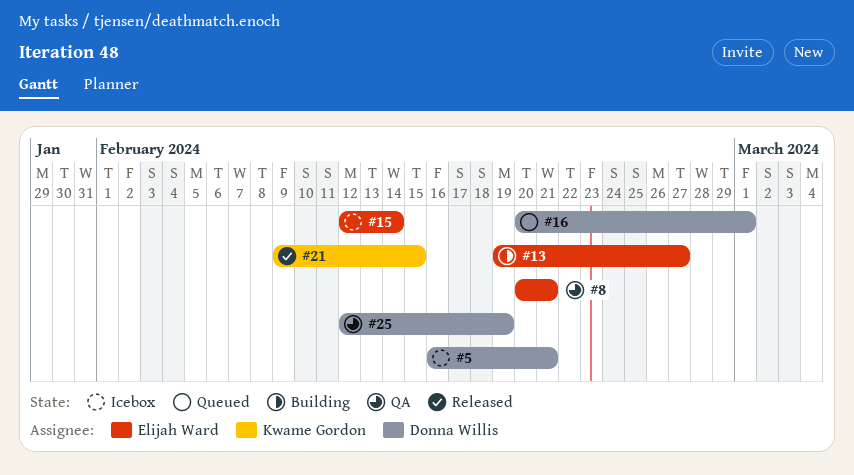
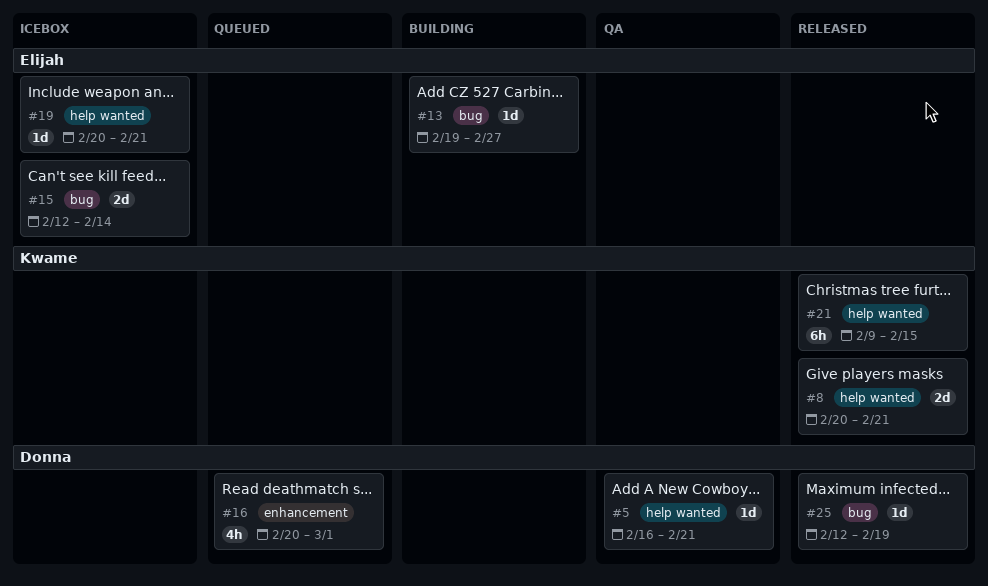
#5, status: Icebox -> QA
#8, status: QA -> Released
#8, owner: Elijah Ward -> Kwame Gordon
#19: none -> present
#25, status: QA -> Released

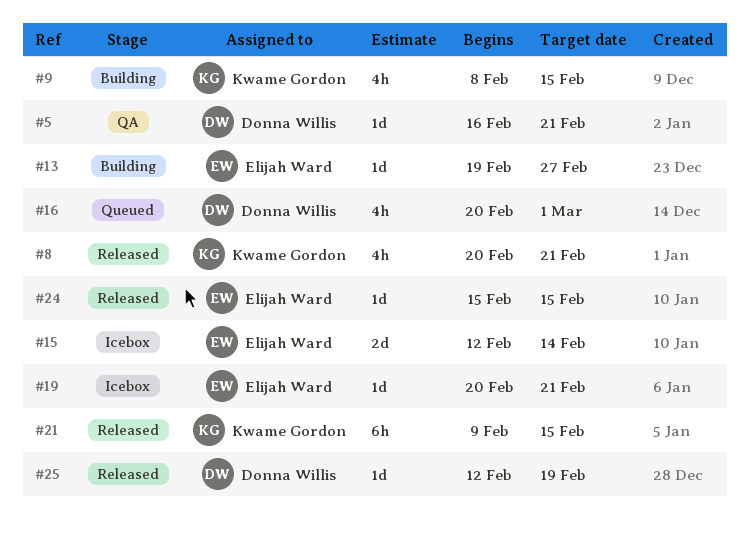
#8, estimate: 2d -> 4h
#9: none -> present
#24: none -> present

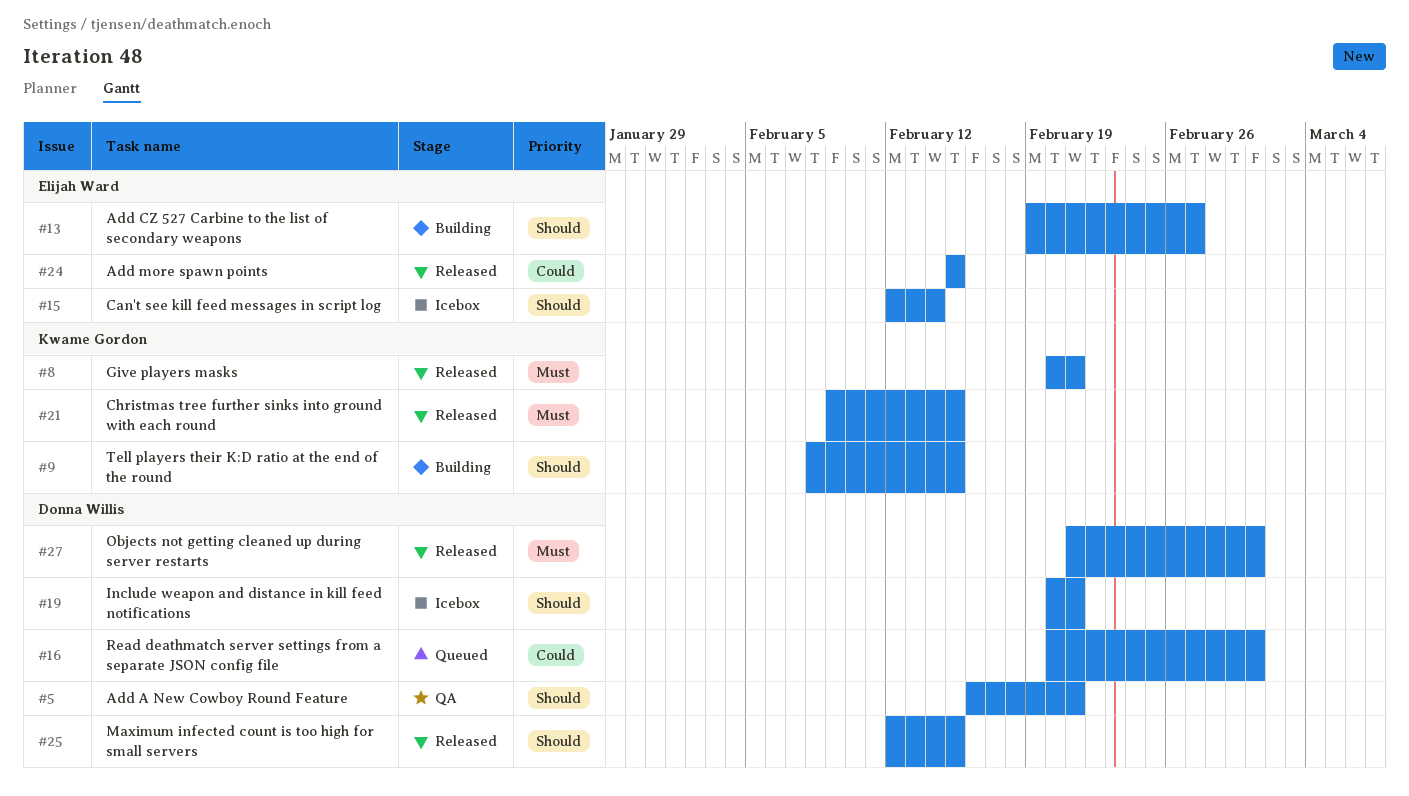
#19, owner: Elijah Ward -> Donna Willis
#25, due: Feb 19 -> Feb 15
#27: none -> present

